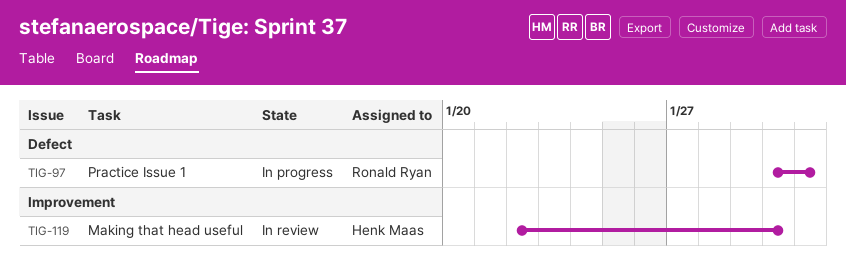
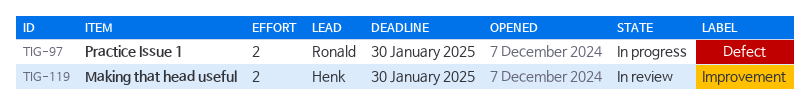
TIG-97, due: Jan 31 -> Jan 30

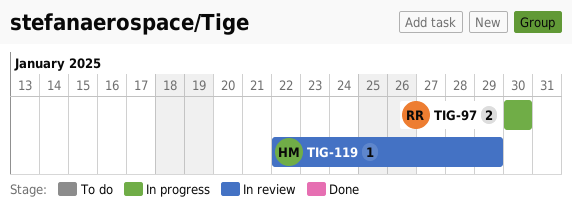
TIG-119, estimate: 2 -> 1
TIG-119, due: Jan 30 -> Jan 29

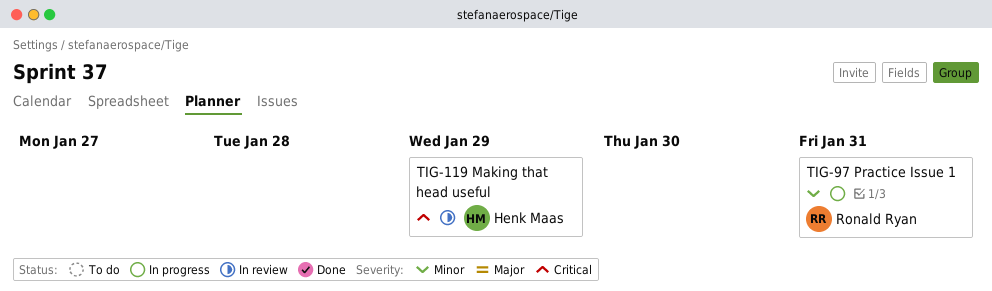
TIG-97, due: Jan 30 -> Jan 31

